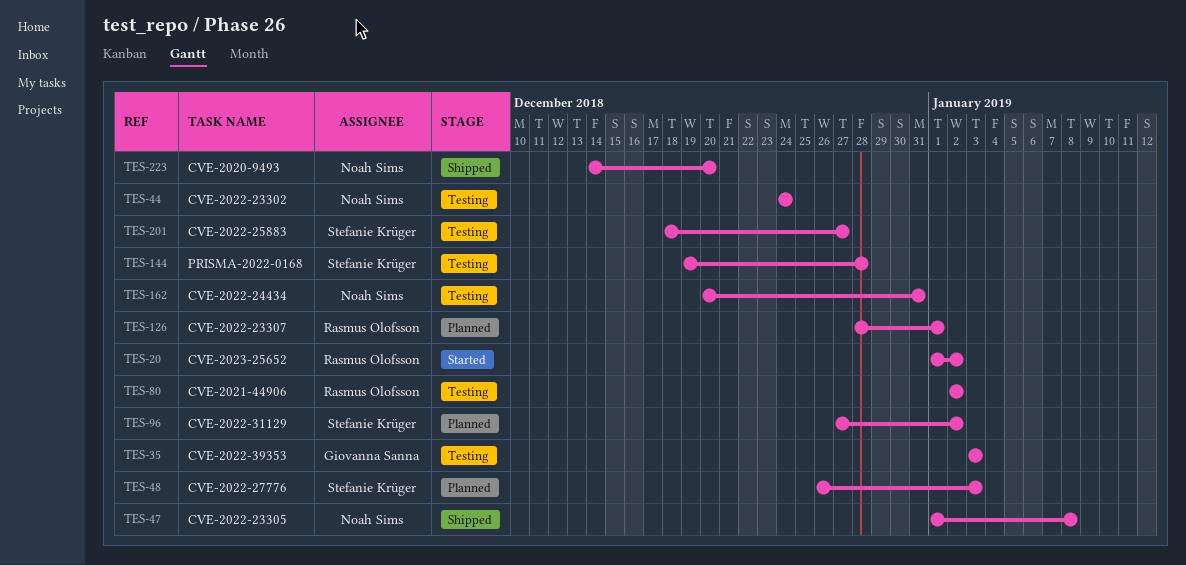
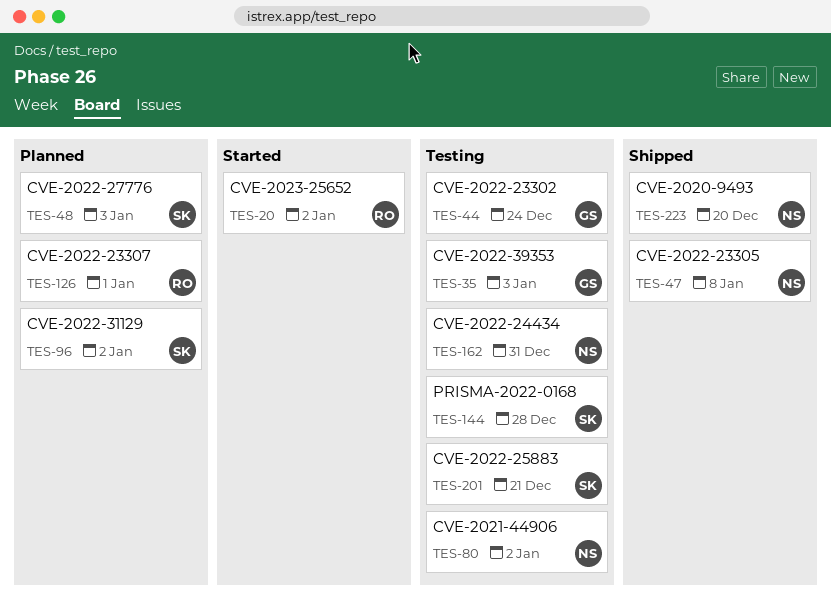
TES-44, owner: Noah Sims -> Giovanna Sanna
TES-80, owner: Rasmus Olofsson -> Noah Sims
TES-201, due: Dec 27 -> Dec 21

